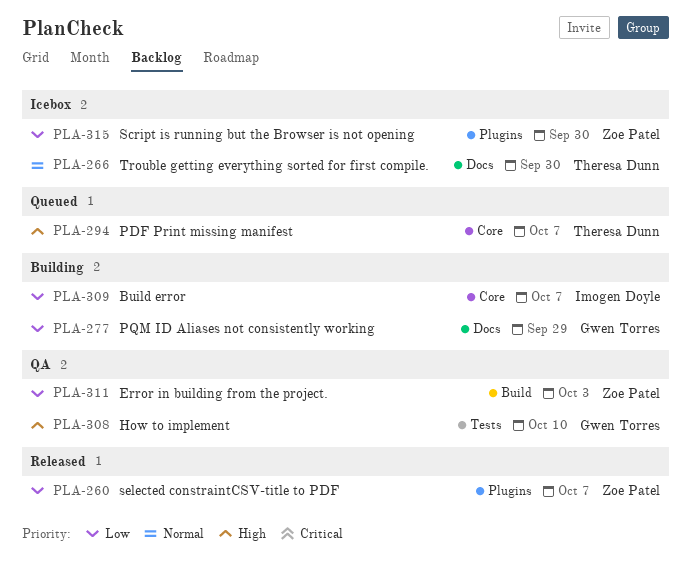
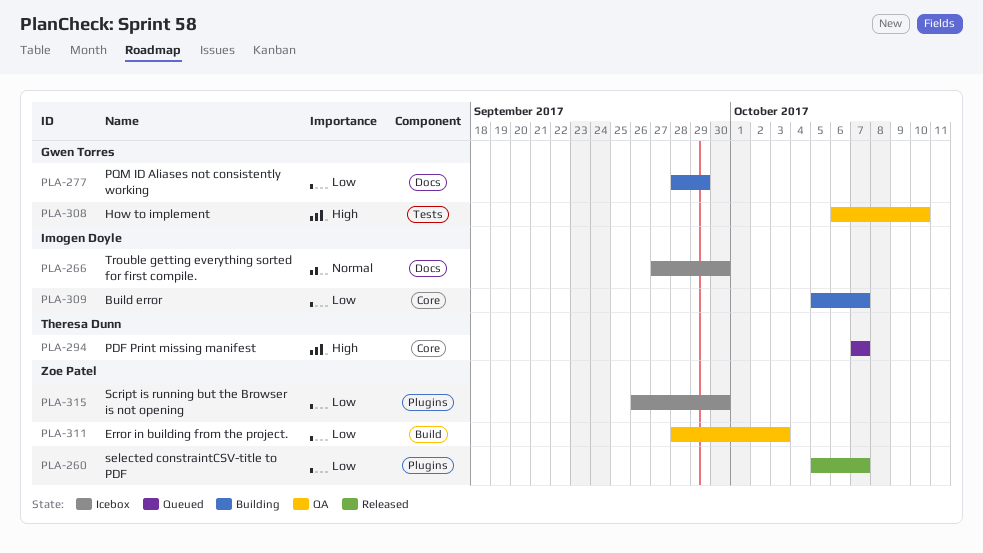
PLA-266, owner: Theresa Dunn -> Imogen Doyle

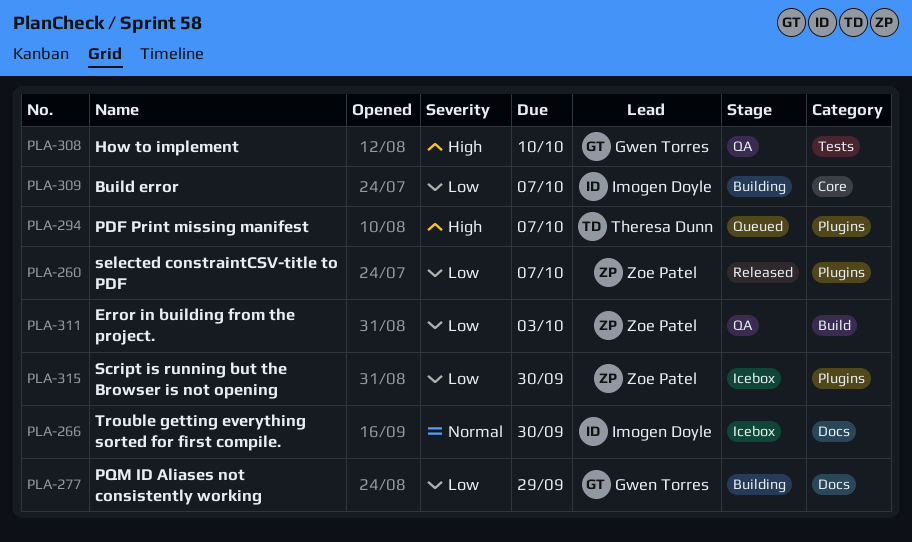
PLA-294, label: Core -> Plugins

